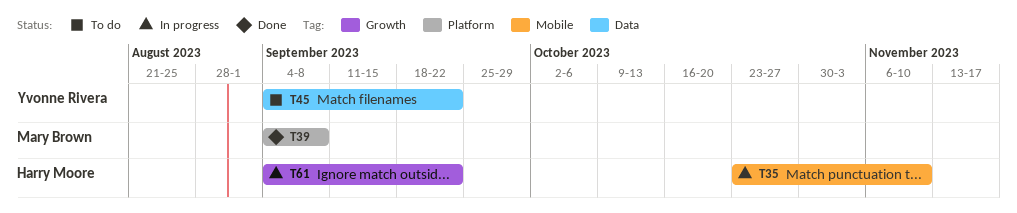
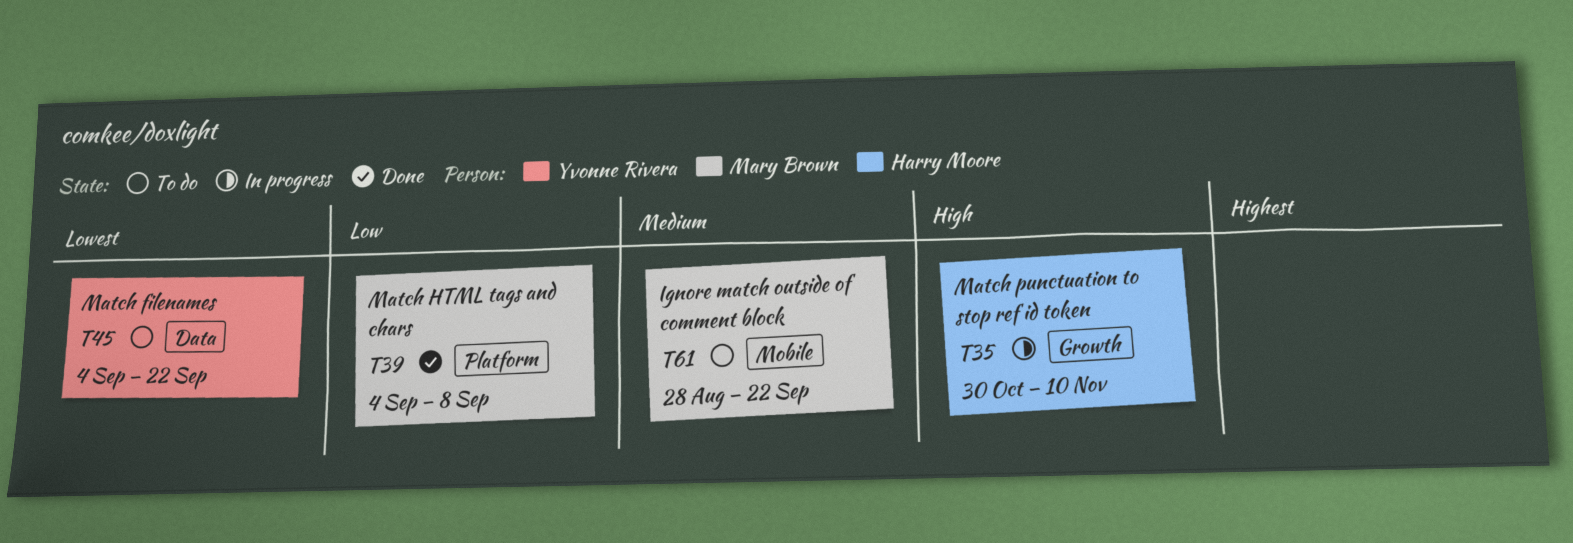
T35, label: Mobile -> Growth
T35, start: Oct 23 -> Oct 30
T61, status: In progress -> To do
T61, owner: Harry Moore -> Mary Brown
T61, label: Growth -> Mobile
T61, start: Sep 4 -> Aug 28

